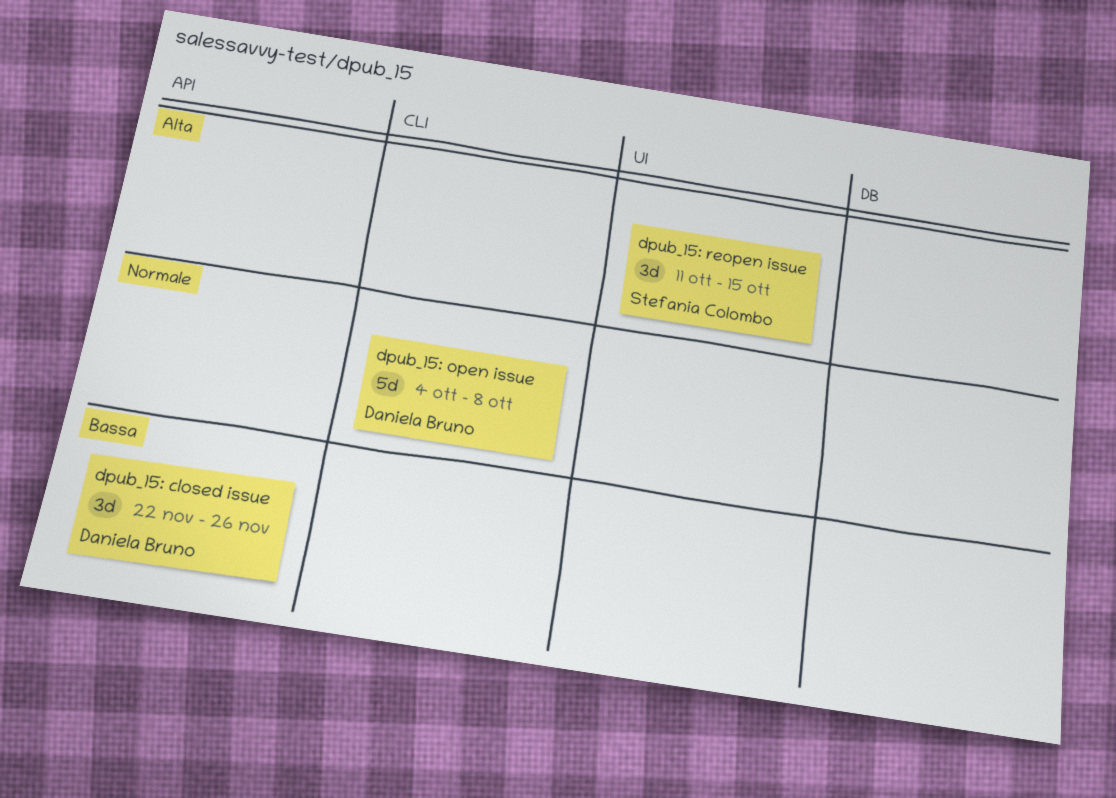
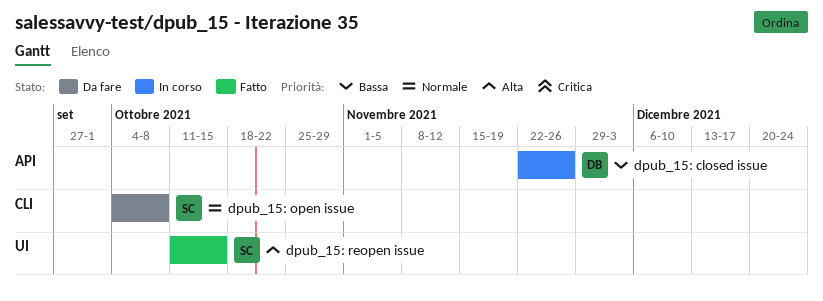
dpub_15: open issue, owner: Daniela Bruno -> Stefania Colombo

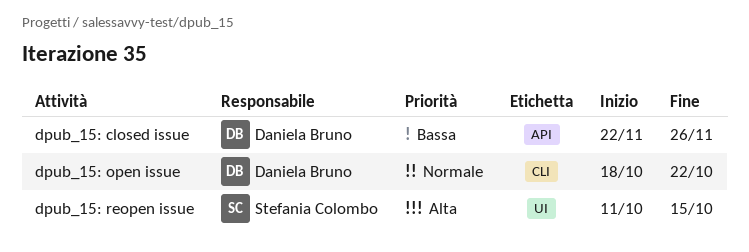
dpub_15: open issue, owner: Stefania Colombo -> Daniela Bruno
dpub_15: open issue, start: Oct 4 -> Oct 18
dpub_15: open issue, due: Oct 8 -> Oct 22

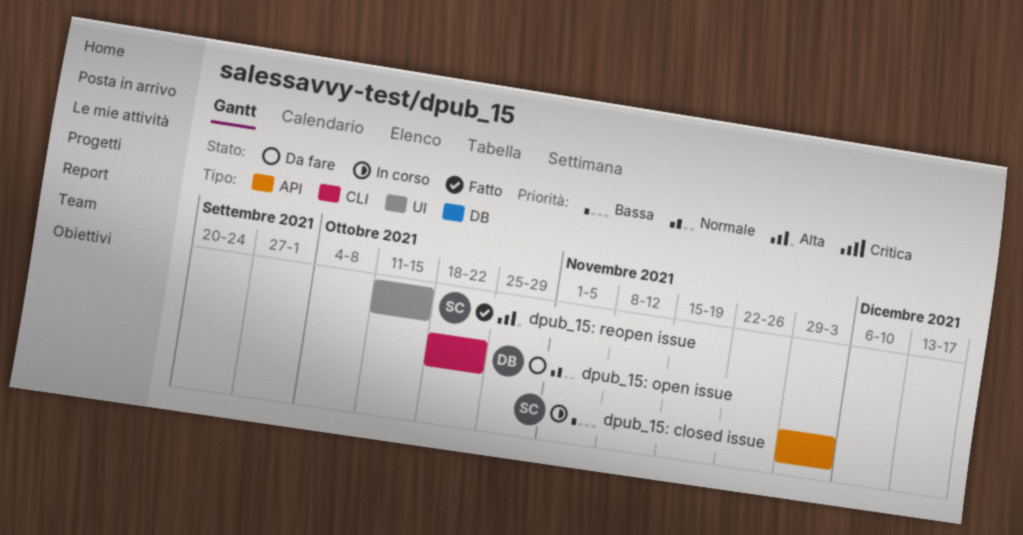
dpub_15: closed issue, owner: Daniela Bruno -> Stefania Colombo
dpub_15: closed issue, start: Nov 22 -> Nov 29
dpub_15: closed issue, due: Nov 26 -> Dec 3

